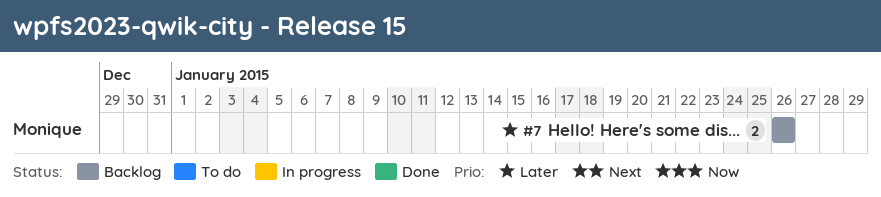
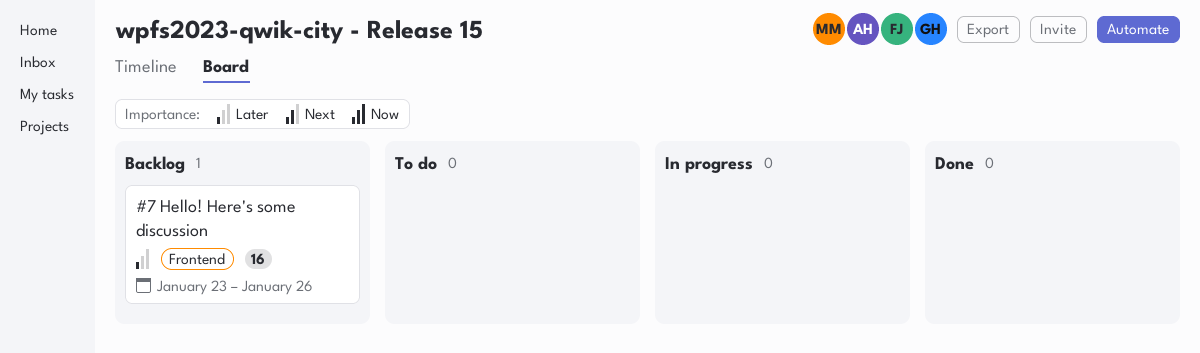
#7, estimate: 2 -> 16
#7, start: Jan 26 -> Jan 23

